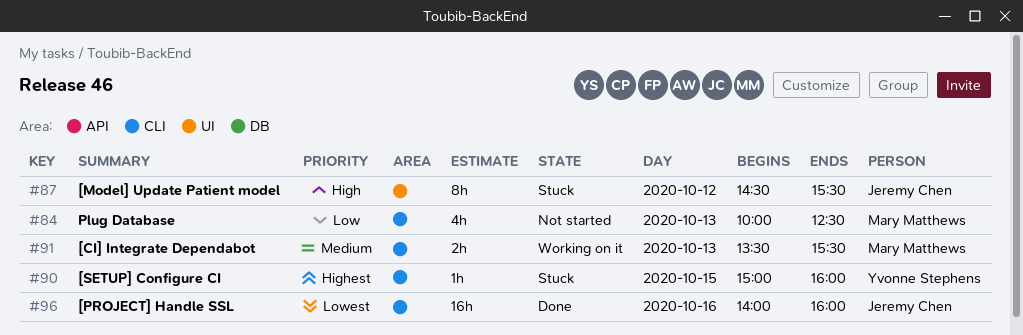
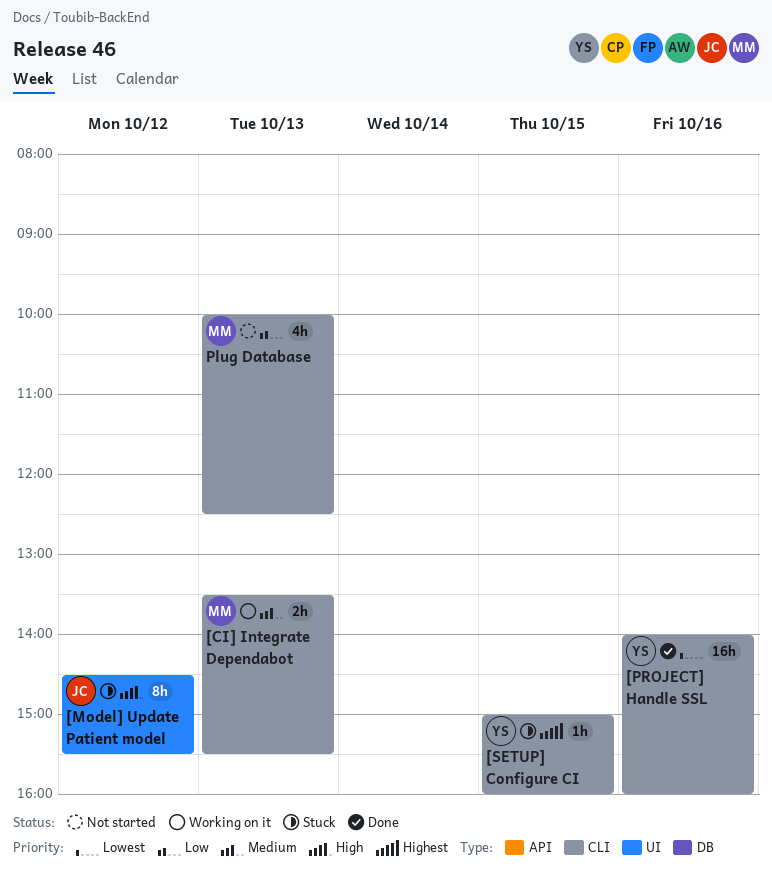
[PROJECT] Handle SSL, owner: Jeremy Chen -> Yvonne Stephens

